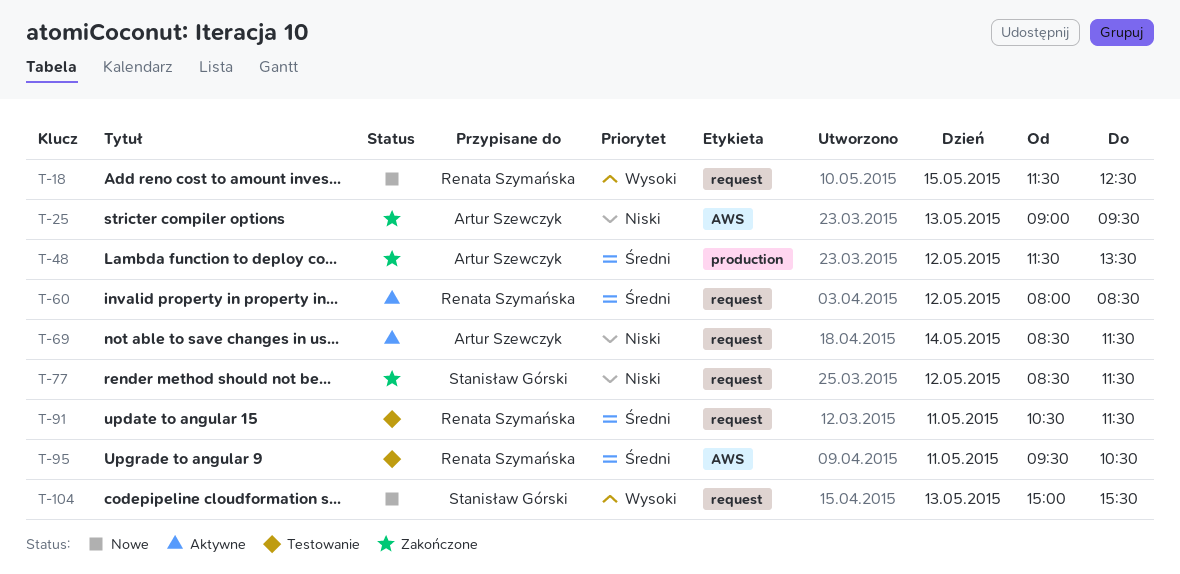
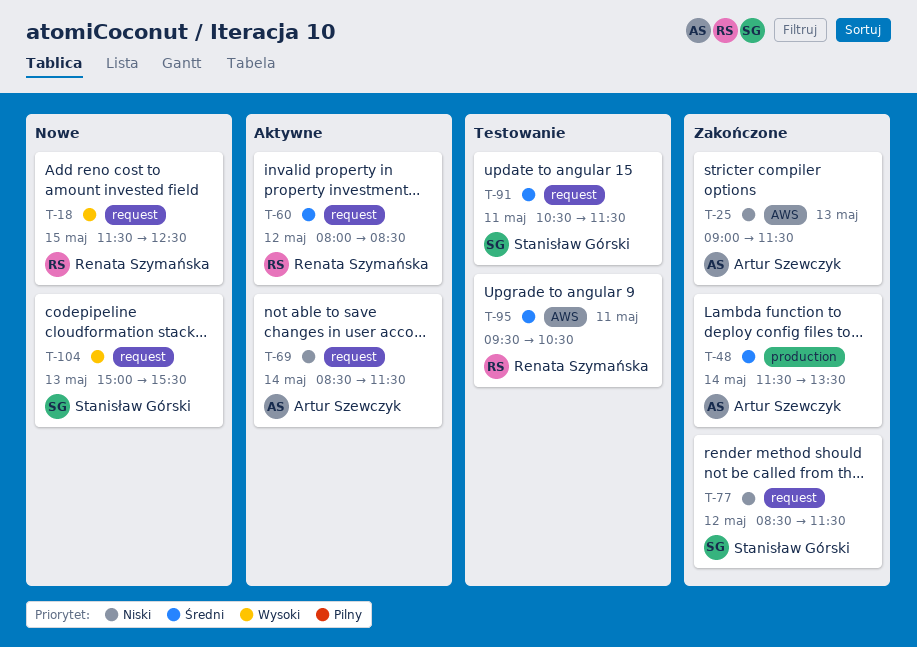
T-25, ends: 09:30 -> 11:30
T-48, day: May 12 -> May 14
T-91, owner: Renata Szymańska -> Stanisław Górski

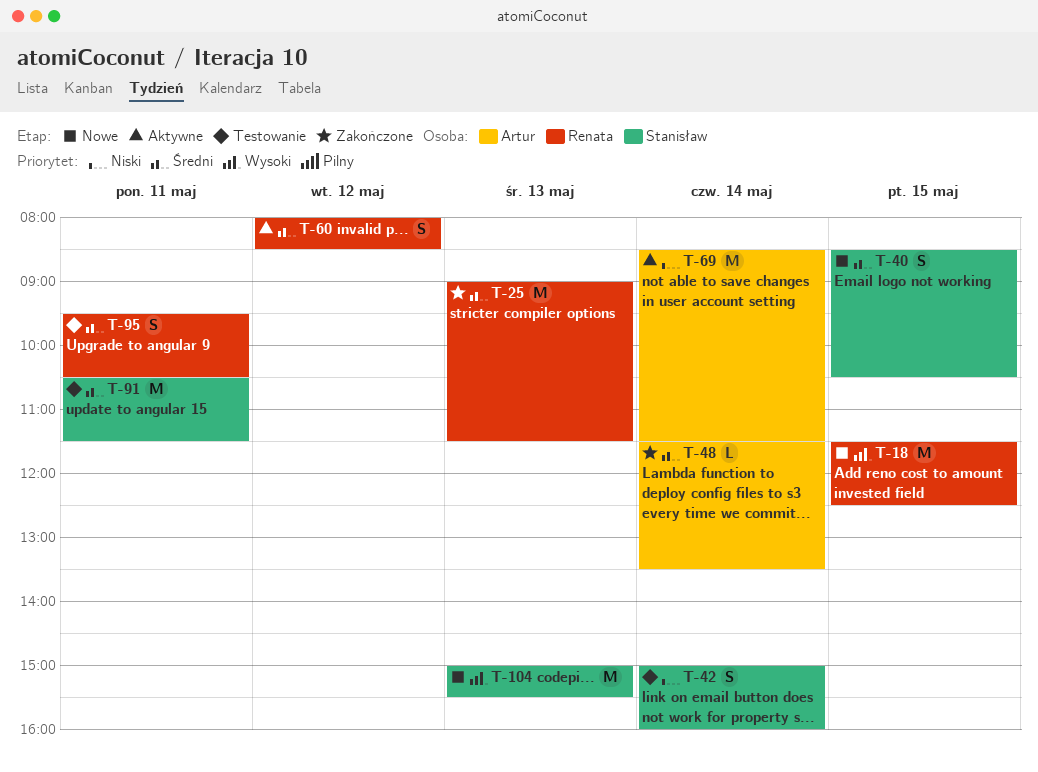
T-25, owner: Artur Szewczyk -> Renata Szymańska
T-25, priority: Niski -> Średni
T-40: none -> present
T-42: none -> present
T-77: present -> none

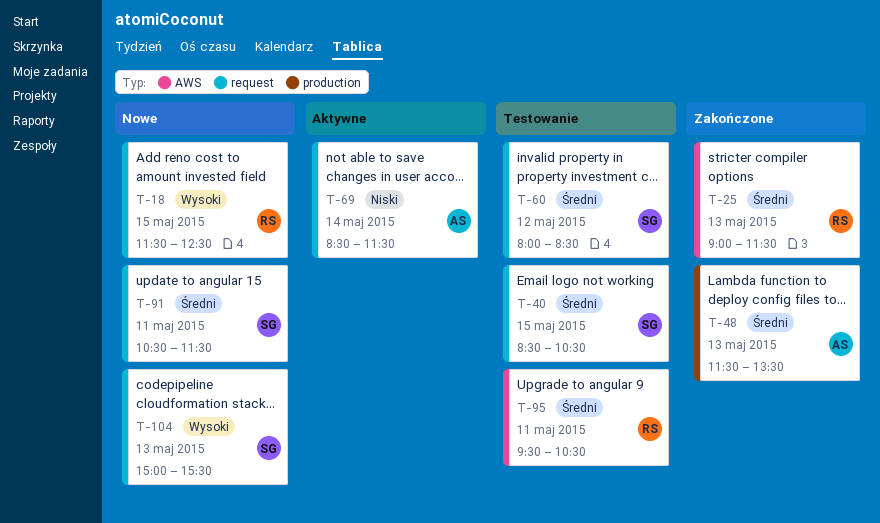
T-40, status: Nowe -> Testowanie
T-42: present -> none
T-48, day: May 14 -> May 13
T-60, status: Aktywne -> Testowanie
T-60, owner: Renata -> Stanisław
T-91, status: Testowanie -> Nowe

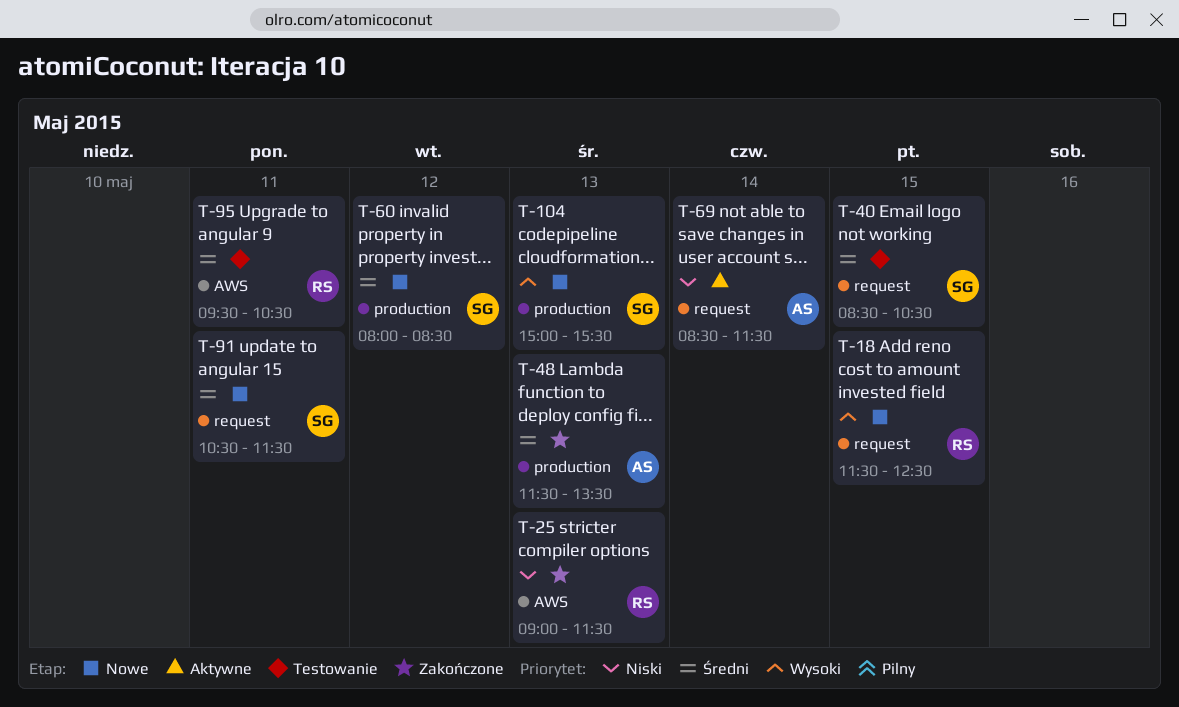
T-25, priority: Średni -> Niski
T-60, status: Testowanie -> Nowe
T-60, label: request -> production
T-104, label: request -> production

